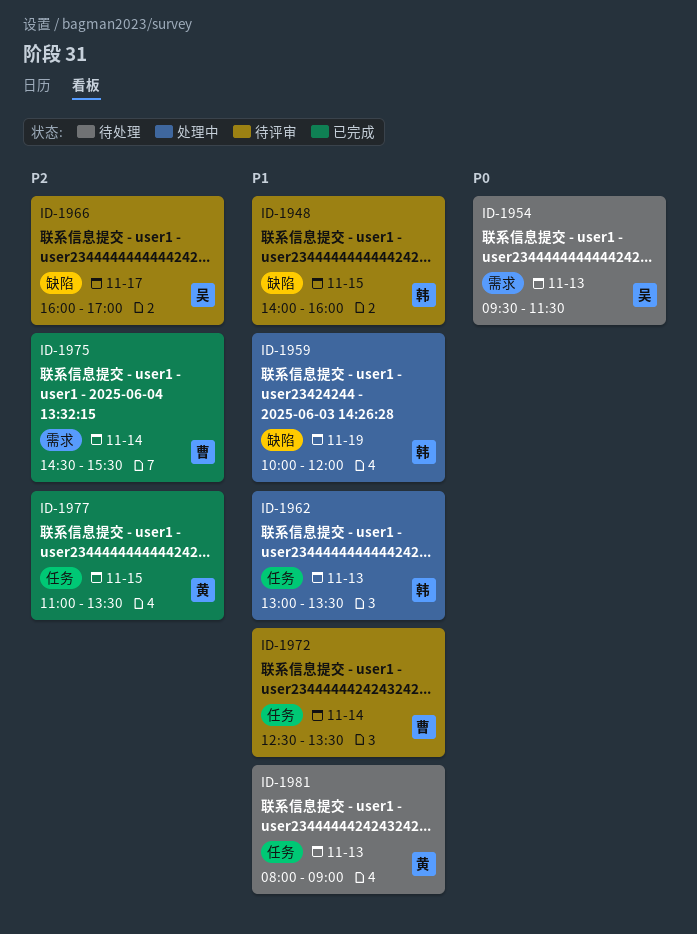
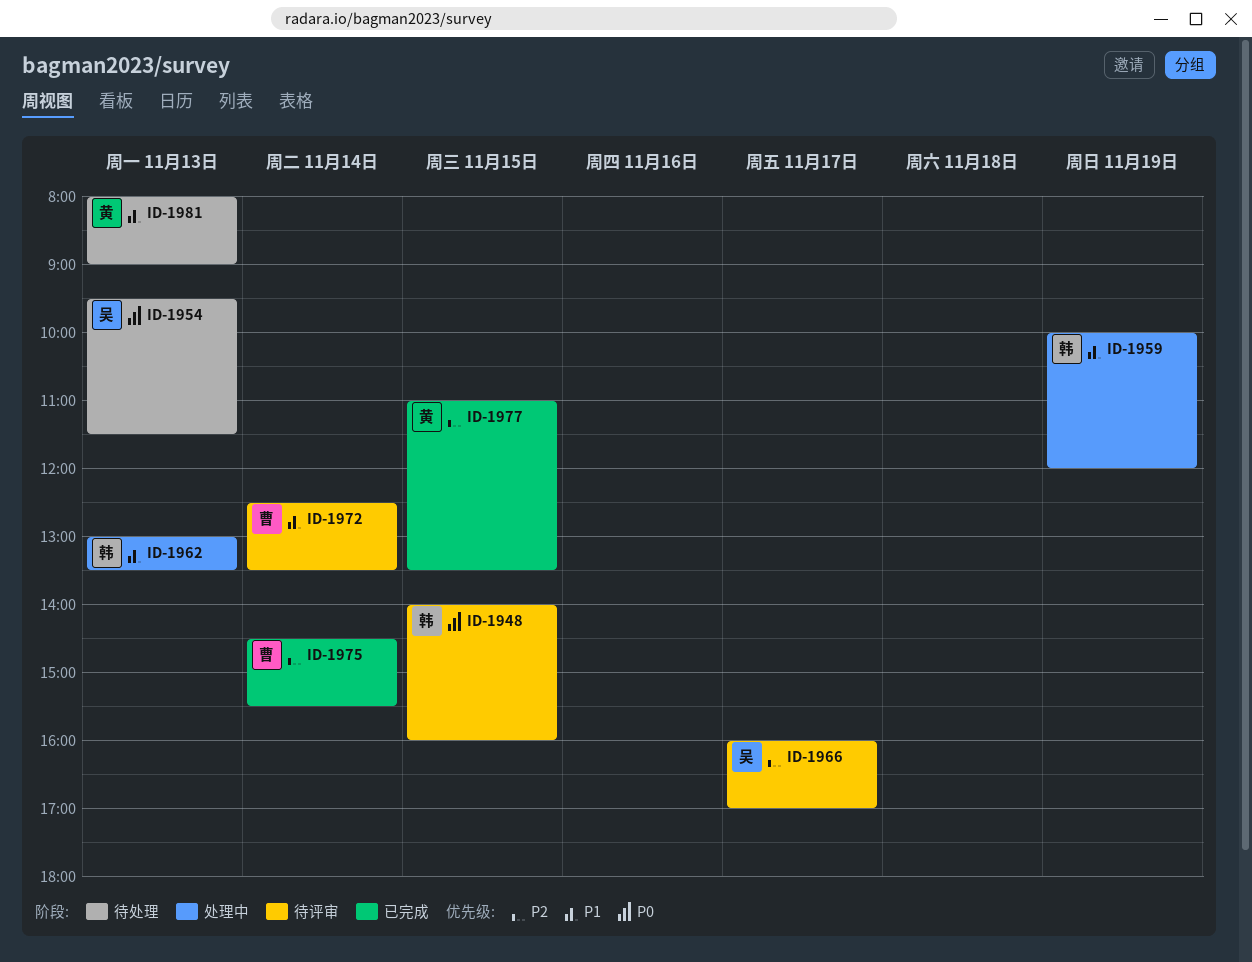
ID-1948, priority: P1 -> P0

